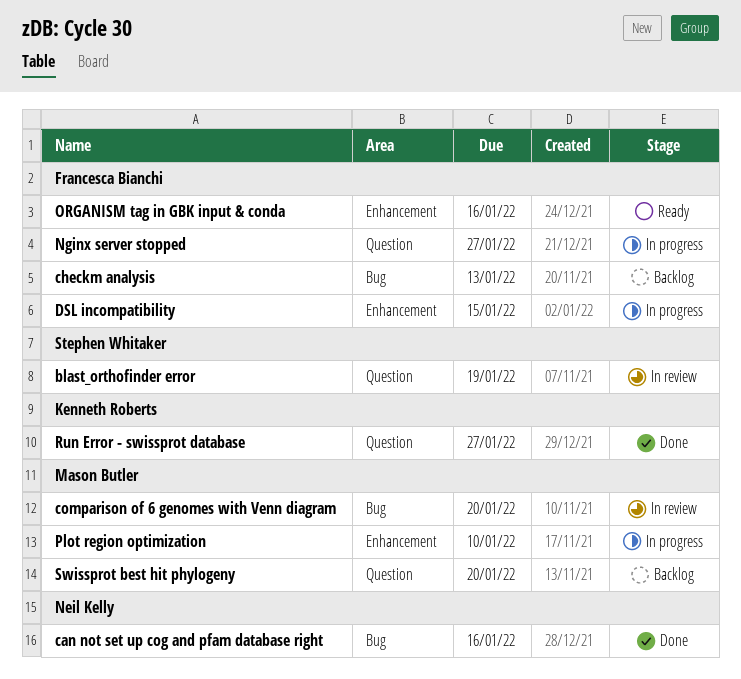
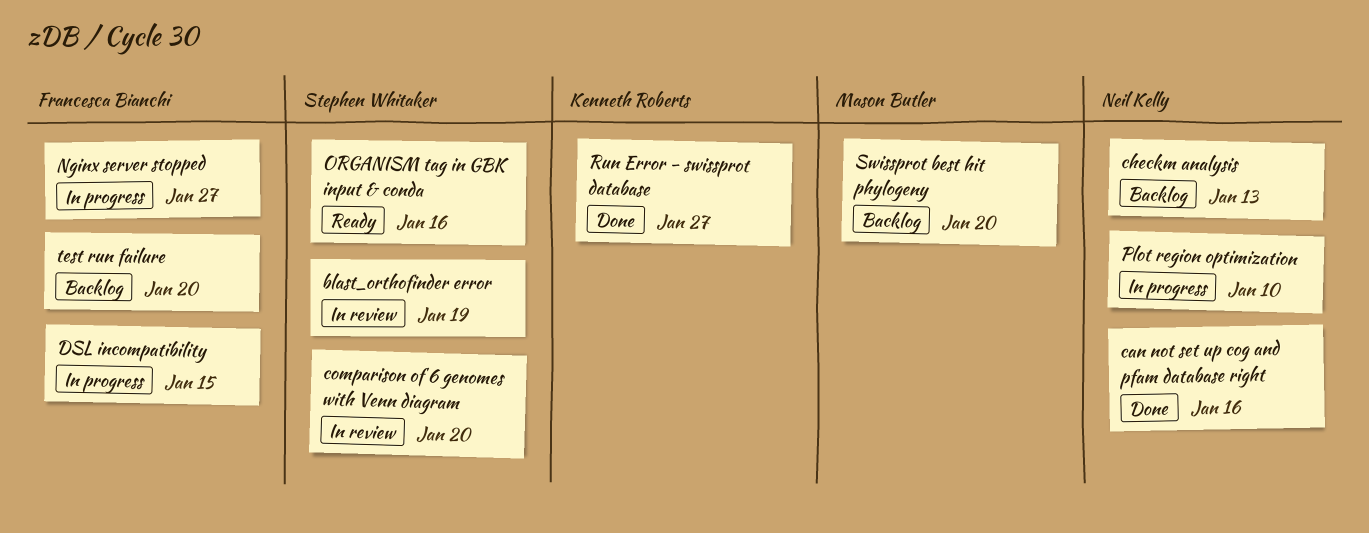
checkm analysis, owner: Francesca Bianchi -> Neil Kelly
comparison of 6 genomes with Venn diagram, owner: Mason Butler -> Stephen Whitaker
ORGANISM tag in GBK input & conda, owner: Francesca Bianchi -> Stephen Whitaker
Plot region optimization, owner: Mason Butler -> Neil Kelly
test run failure: none -> present

